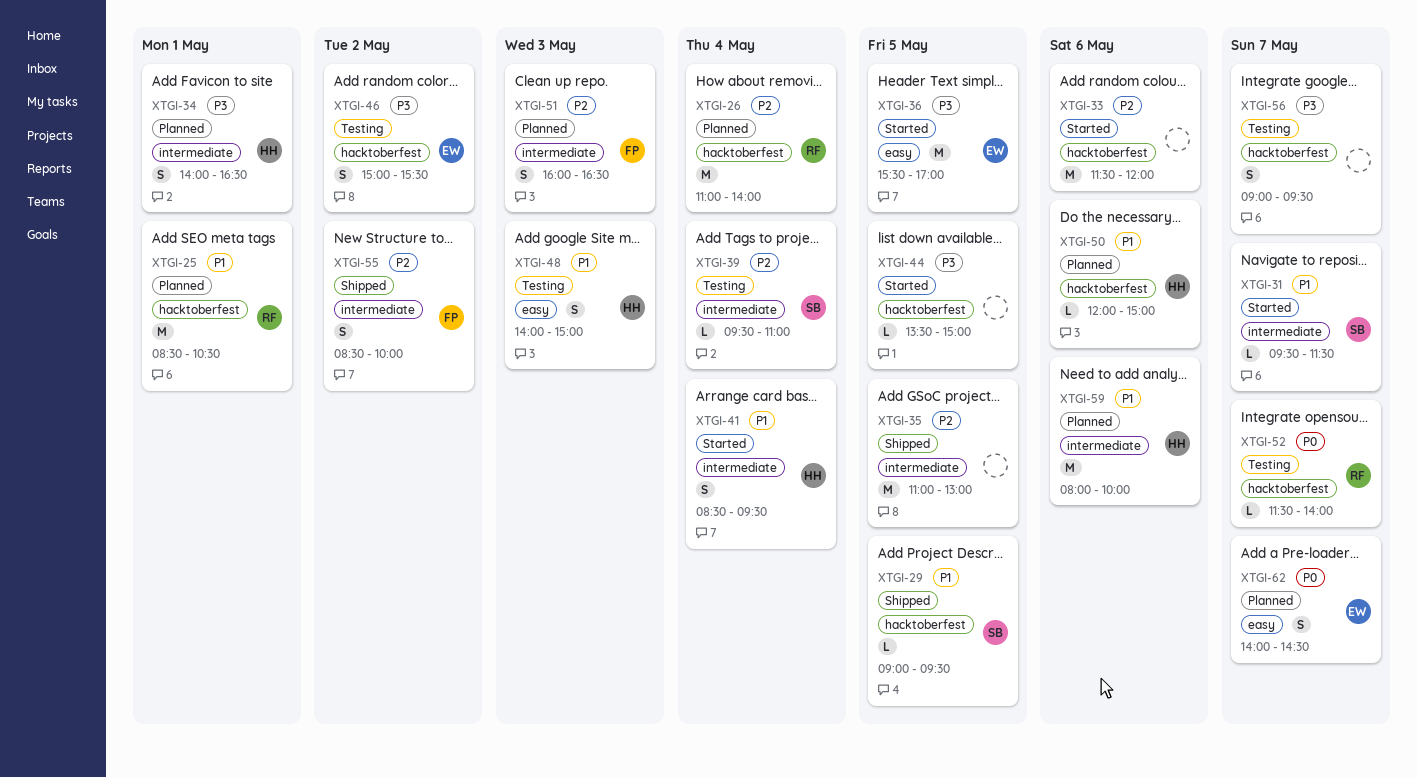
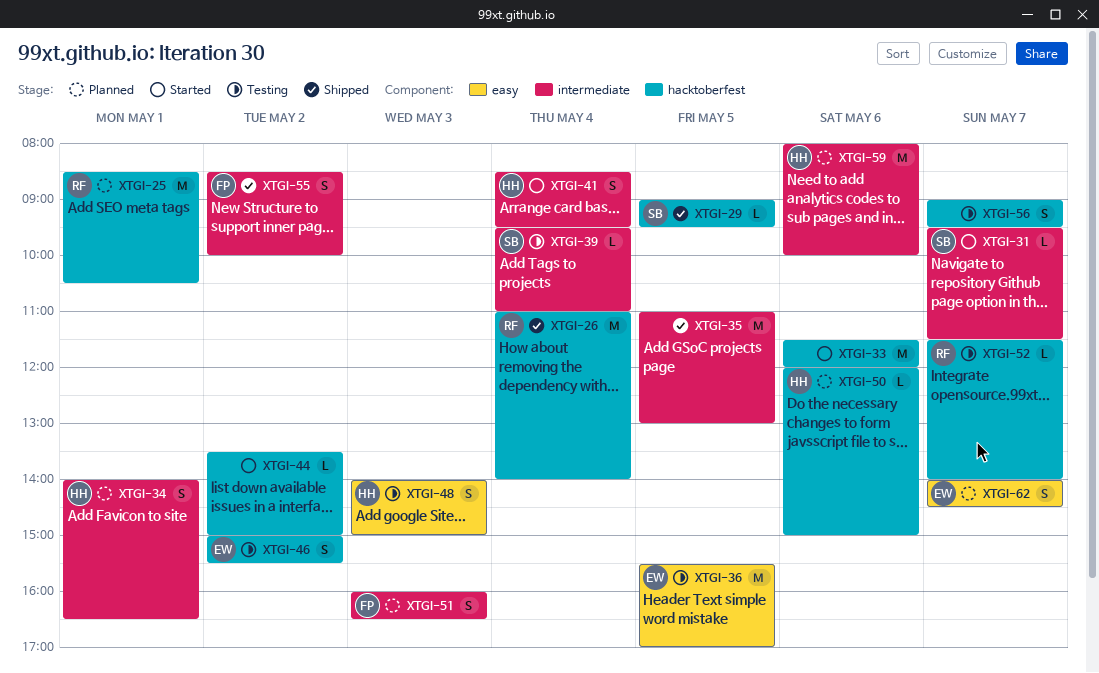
XTGI-26, status: Planned -> Shipped
XTGI-36, status: Started -> Testing
XTGI-44, day: May 5 -> May 2

